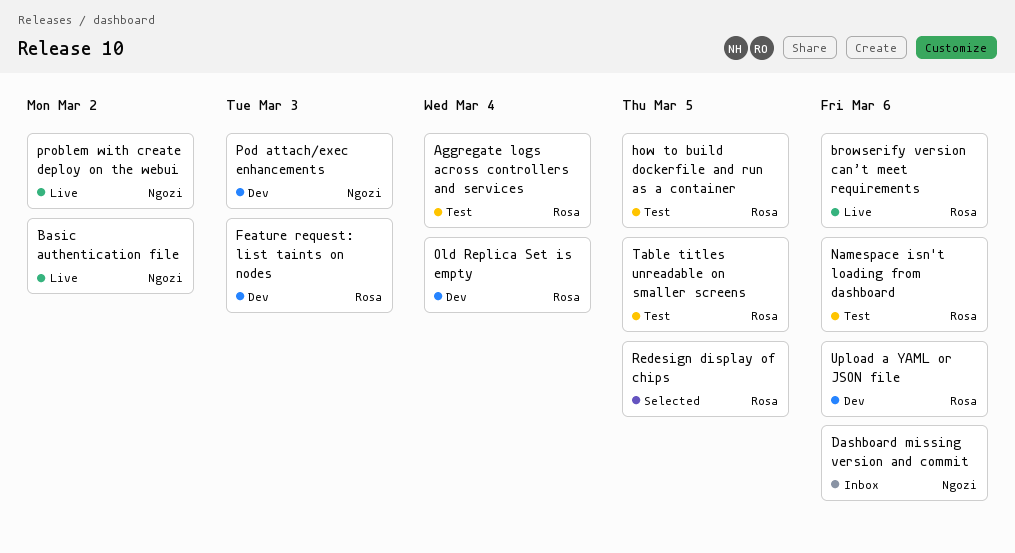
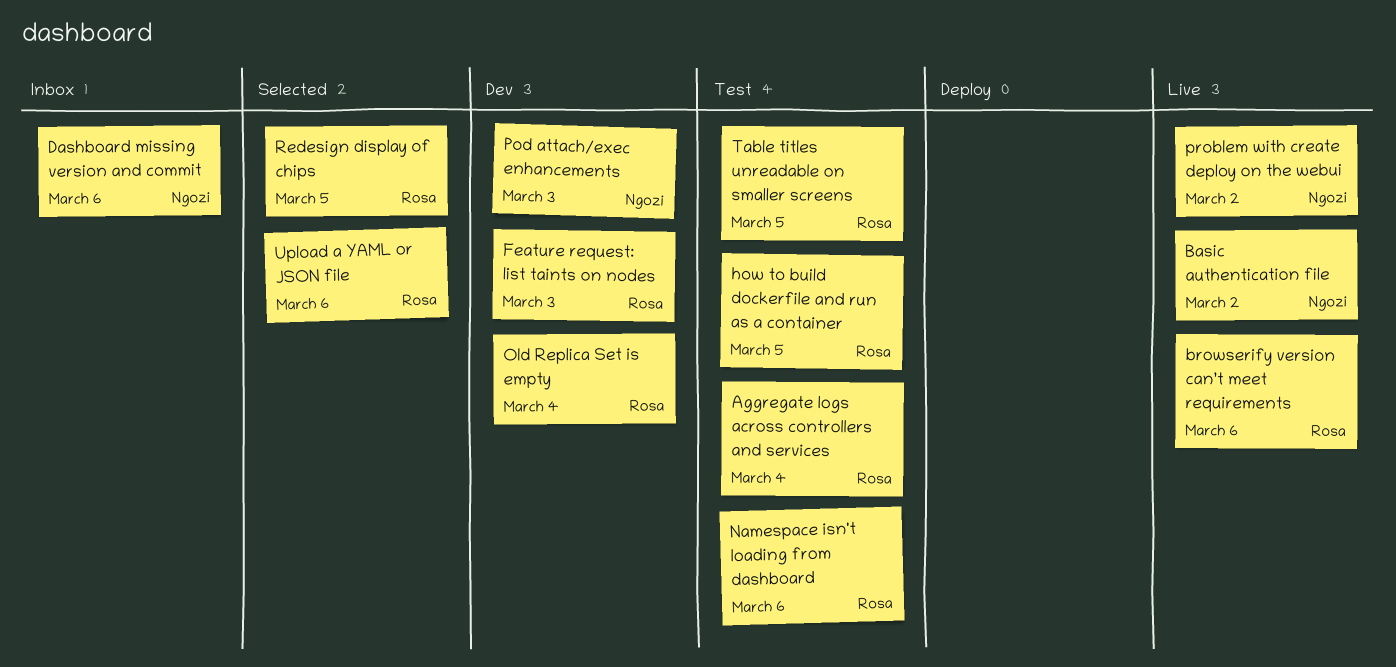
Upload a YAML or JSON file, status: Dev -> Selected

